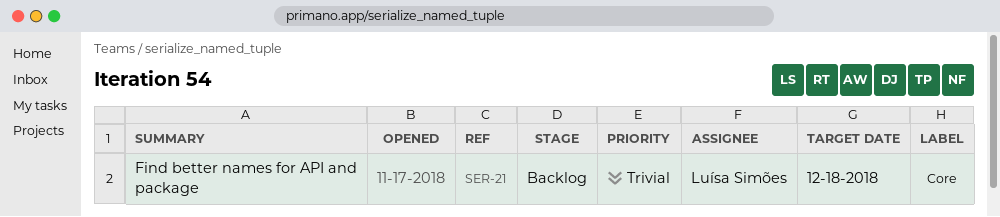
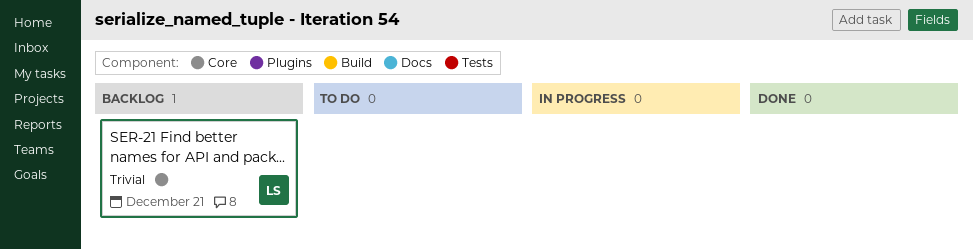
SER-21, due: Dec 18 -> Dec 21

